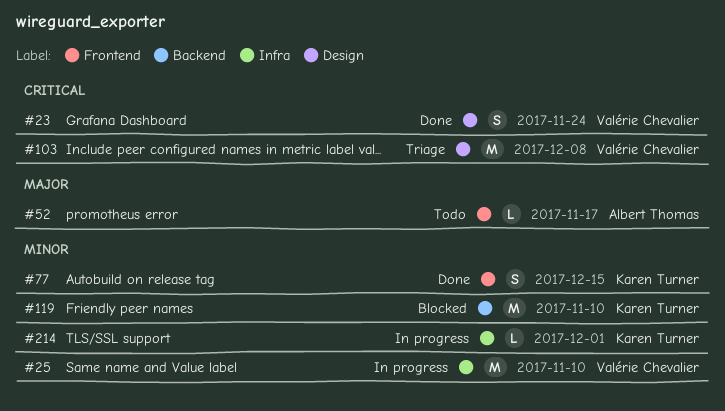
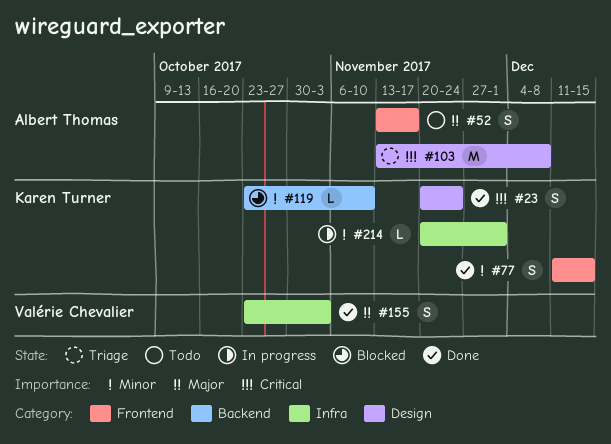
#23, owner: Valérie Chevalier -> Karen Turner
#25: present -> none
#52, estimate: L -> S
#103, owner: Valérie Chevalier -> Albert Thomas
#119, estimate: M -> L
#155: none -> present

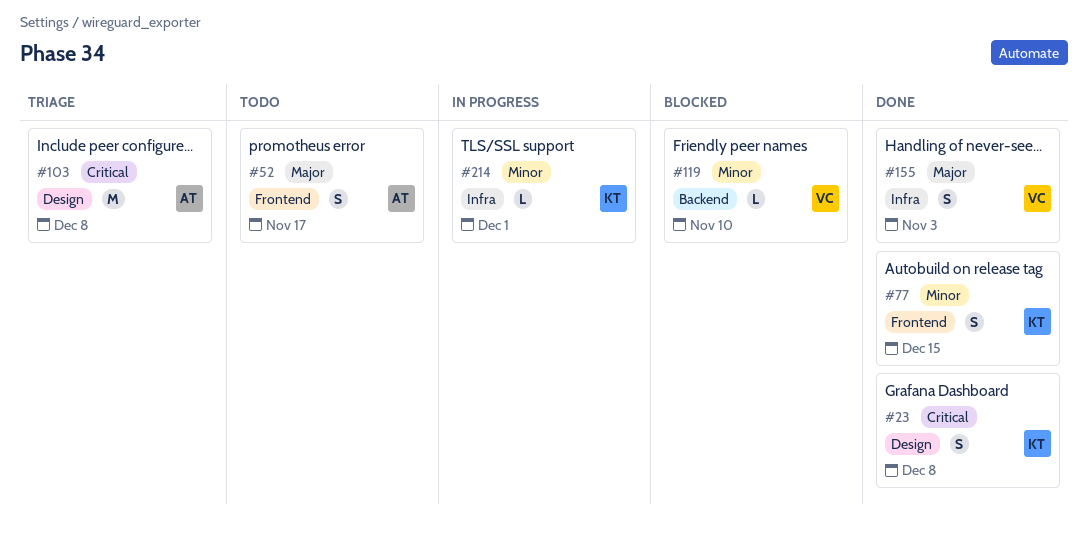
#23, due: Nov 24 -> Dec 8
#119, owner: Karen Turner -> Valérie Chevalier

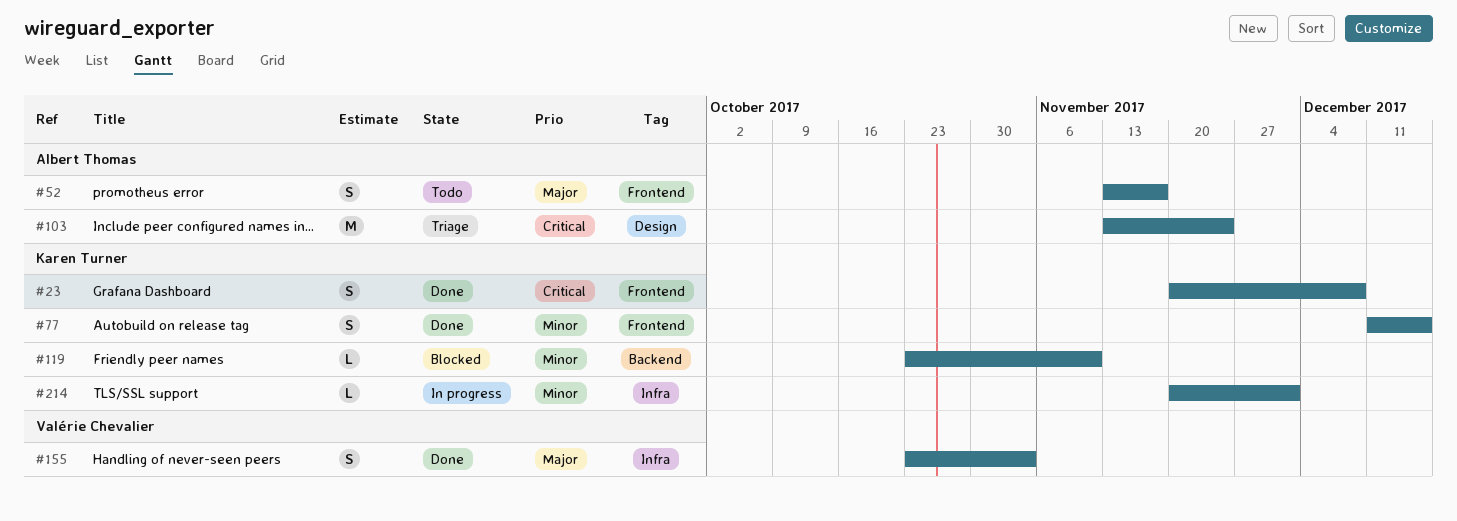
#23, label: Design -> Frontend
#103, due: Dec 8 -> Nov 24
#119, owner: Valérie Chevalier -> Karen Turner

